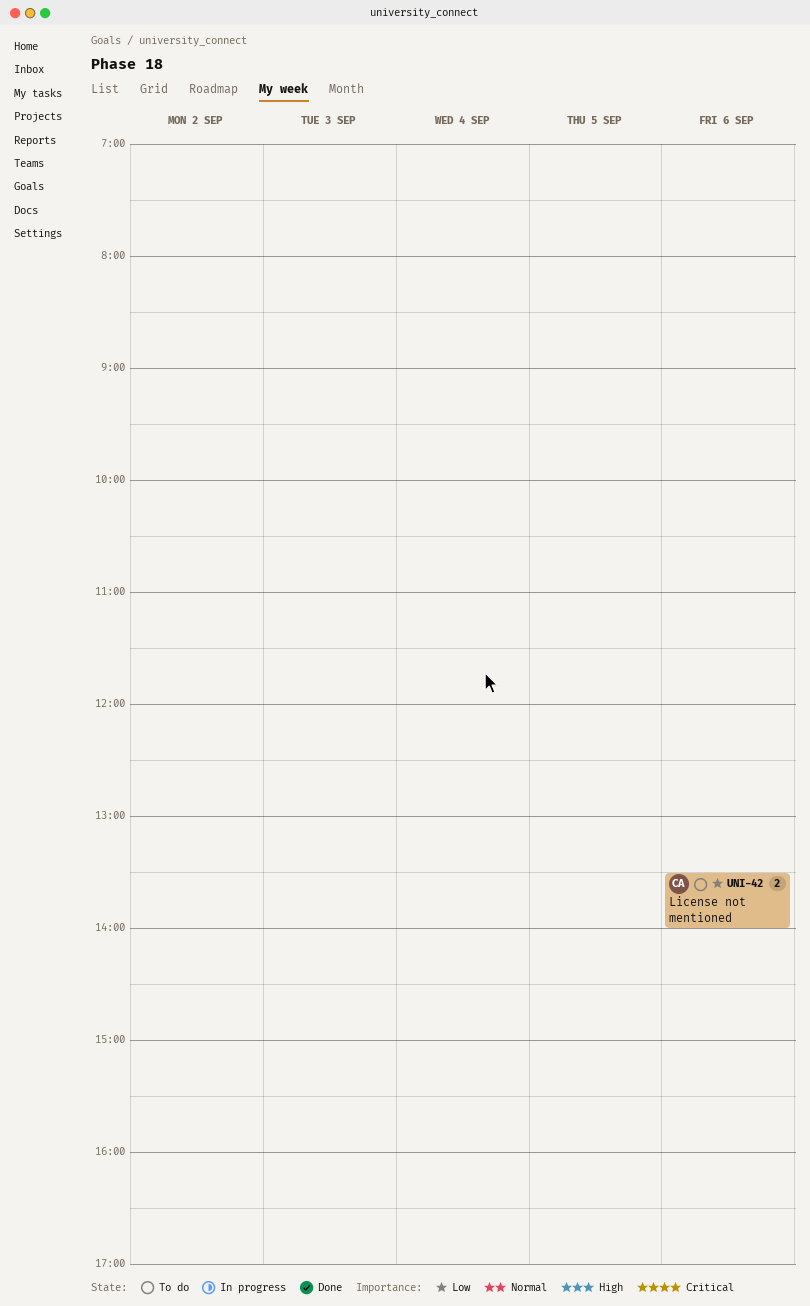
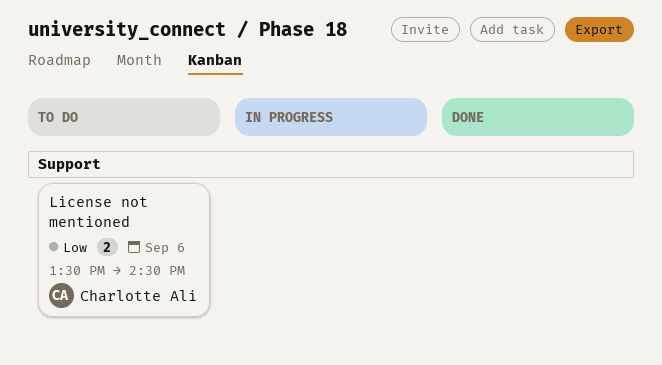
License not mentioned, ends: 14:00 -> 14:30

